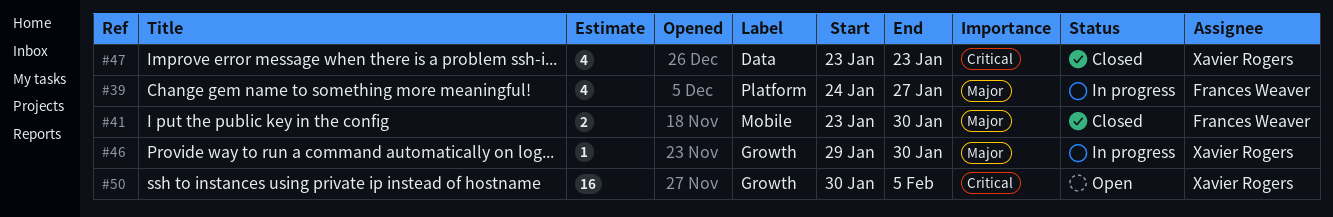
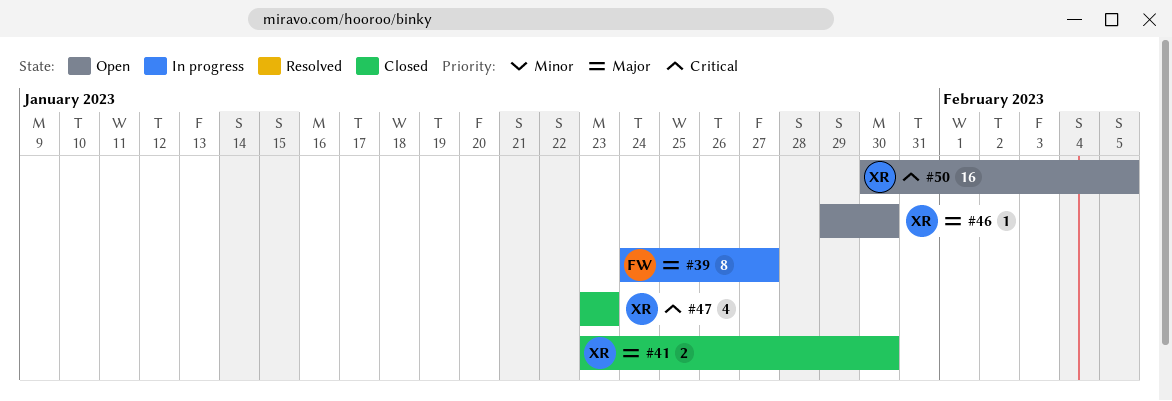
#39, estimate: 4 -> 8
#41, owner: Frances Weaver -> Xavier Rogers
#46, status: In progress -> Open

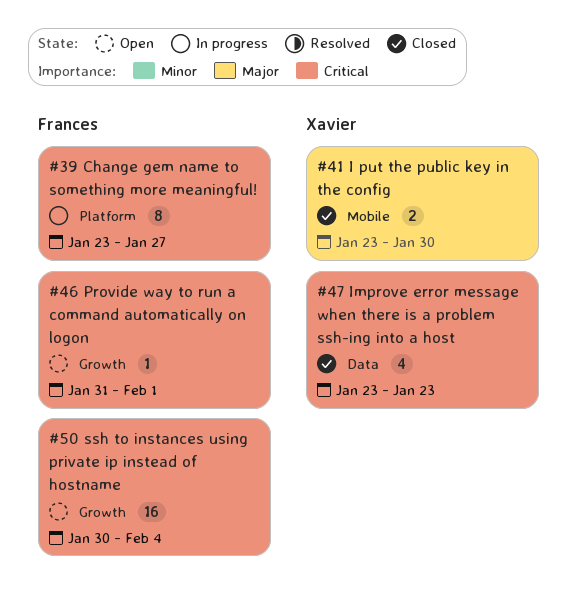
#39, priority: Major -> Critical
#39, start: Jan 24 -> Jan 23
#46, owner: Xavier -> Frances
#46, priority: Major -> Critical
#46, start: Jan 29 -> Jan 31
#46, due: Jan 30 -> Feb 1
#50, owner: Xavier -> Frances
#50, due: Feb 5 -> Feb 4

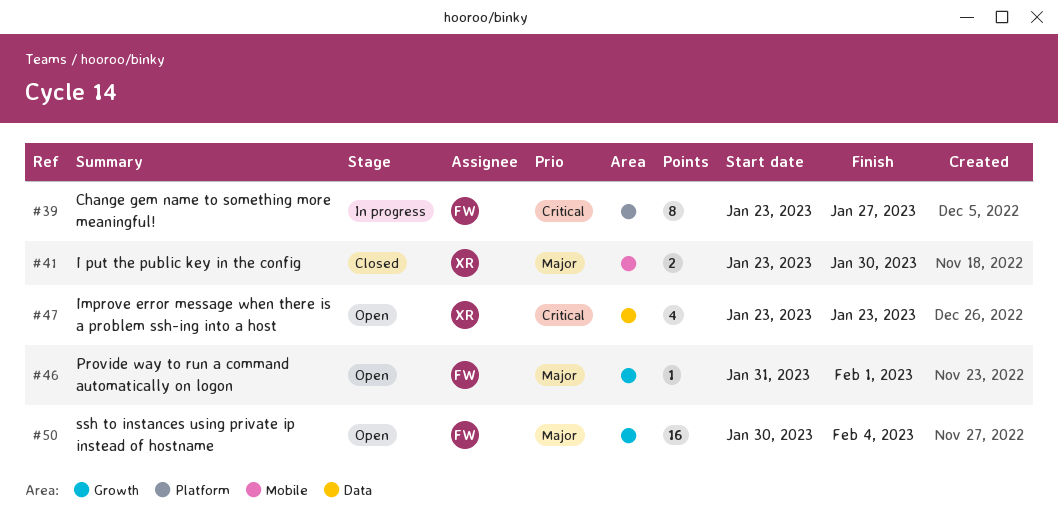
#46, priority: Critical -> Major
#47, status: Closed -> Open
#50, priority: Critical -> Major

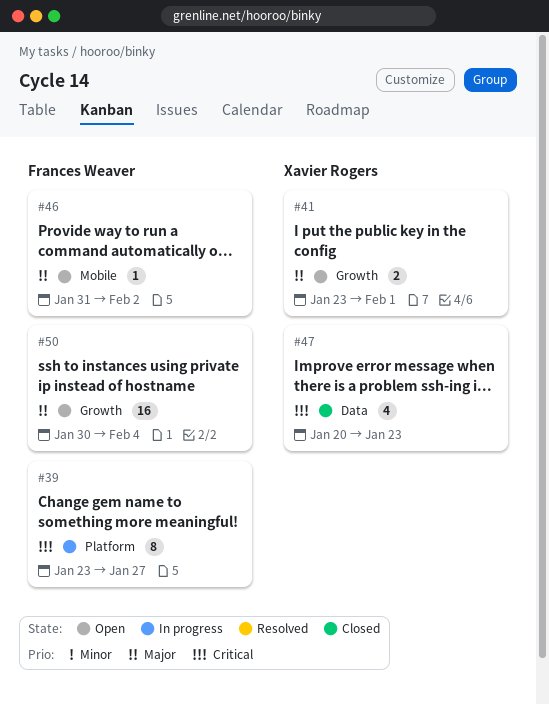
#41, status: Closed -> Open
#41, label: Mobile -> Growth
#41, due: Jan 30 -> Feb 1
#46, label: Growth -> Mobile
#46, due: Feb 1 -> Feb 2
#47, status: Open -> Closed
#47, start: Jan 23 -> Jan 20

